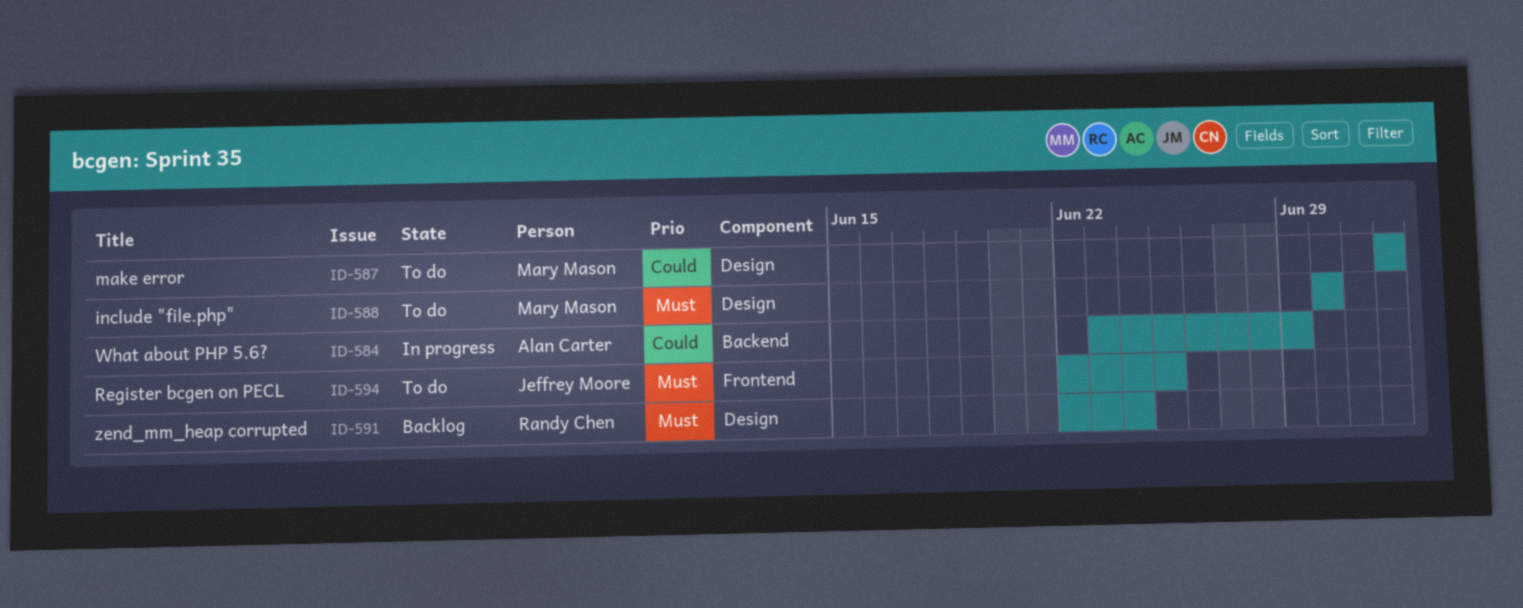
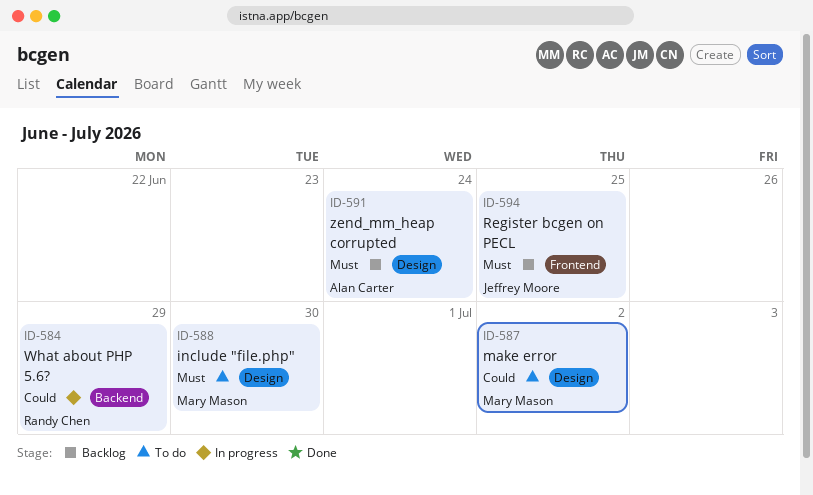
ID-584, owner: Alan Carter -> Randy Chen
ID-591, owner: Randy Chen -> Alan Carter
ID-594, status: To do -> Backlog

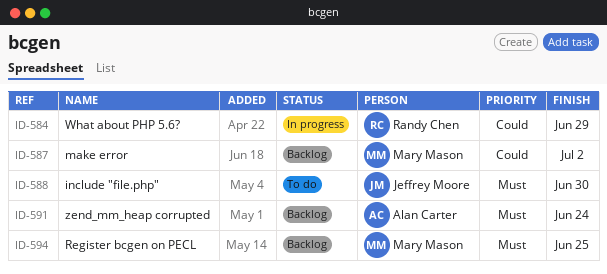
ID-587, status: To do -> Backlog
ID-588, owner: Mary Mason -> Jeffrey Moore
ID-594, owner: Jeffrey Moore -> Mary Mason

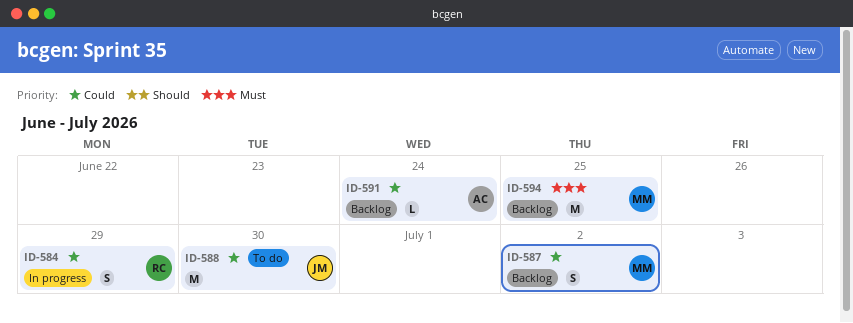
ID-588, priority: Must -> Could
ID-591, priority: Must -> Could

